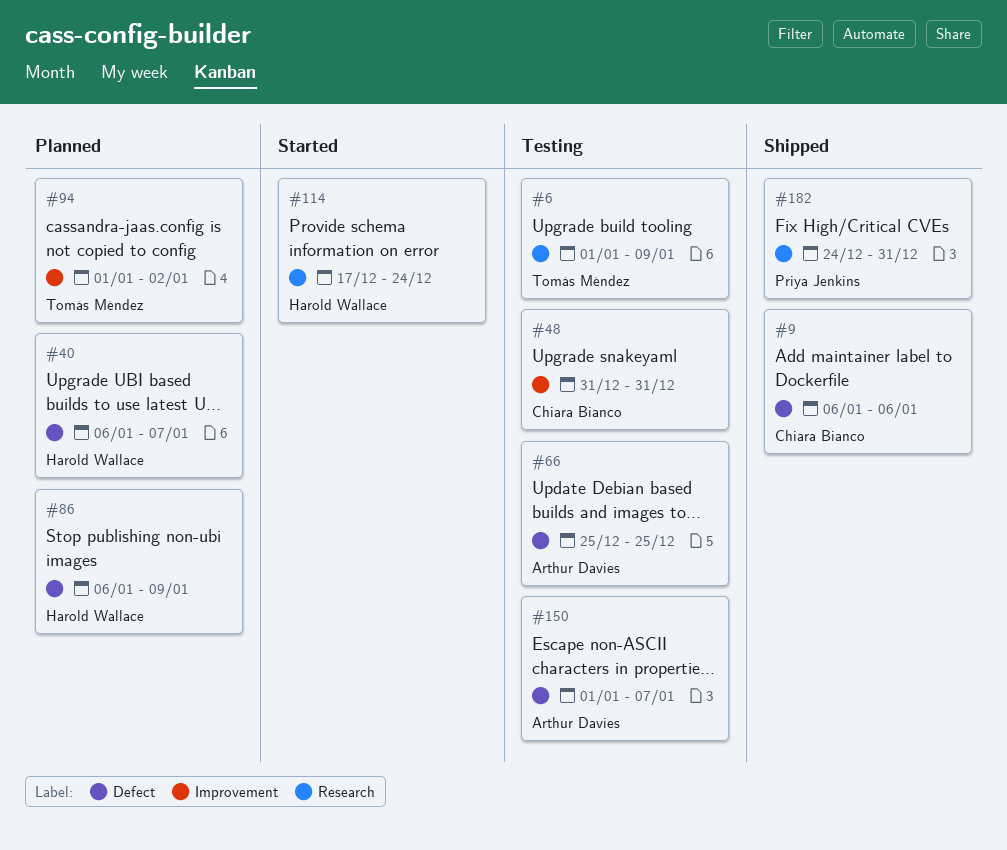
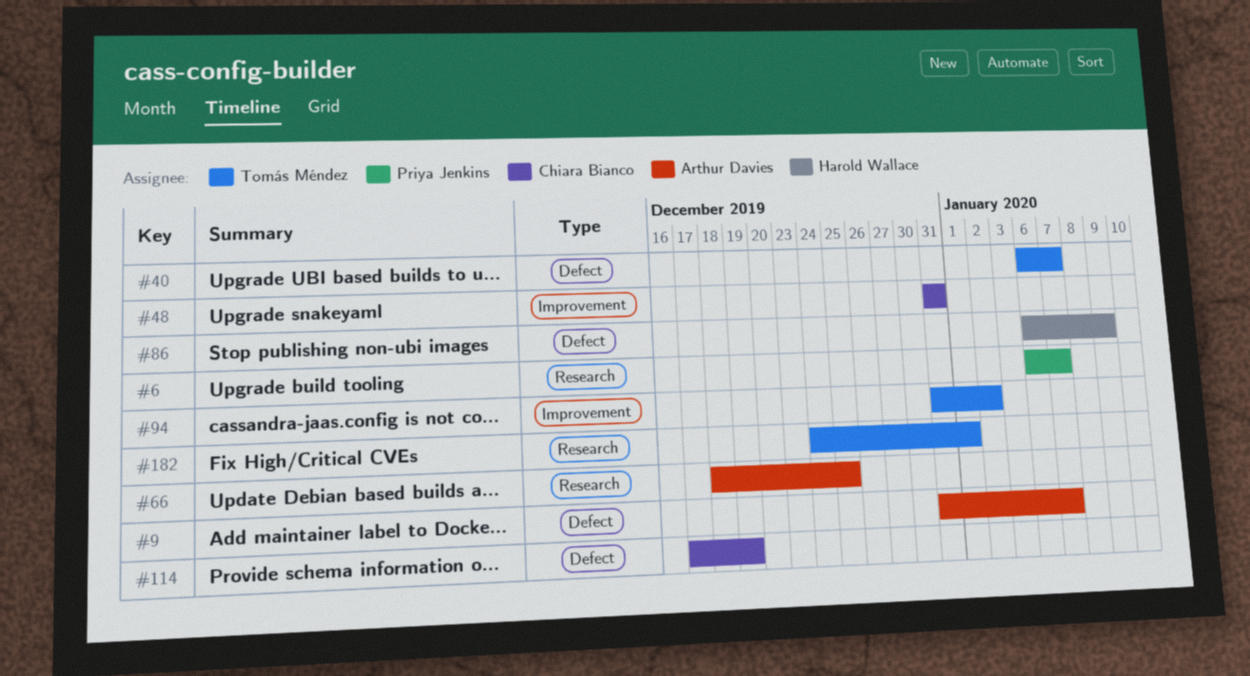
#6, owner: Tomás Méndez -> Priya Jenkins
#6, start: Jan 1 -> Jan 6
#6, due: Jan 9 -> Jan 7
#9, owner: Chiara Bianco -> Arthur Davies
#9, start: Jan 6 -> Dec 31
#9, due: Jan 6 -> Jan 7
#40, owner: Harold Wallace -> Tomás Méndez
#66, label: Defect -> Research
#66, start: Dec 25 -> Dec 18
#94, start: Jan 1 -> Dec 31
#114, owner: Harold Wallace -> Chiara Bianco
#114, label: Research -> Defect
#114, due: Dec 24 -> Dec 19
#150: present -> none
#182, owner: Priya Jenkins -> Tomás Méndez
#182, due: Dec 31 -> Jan 1

